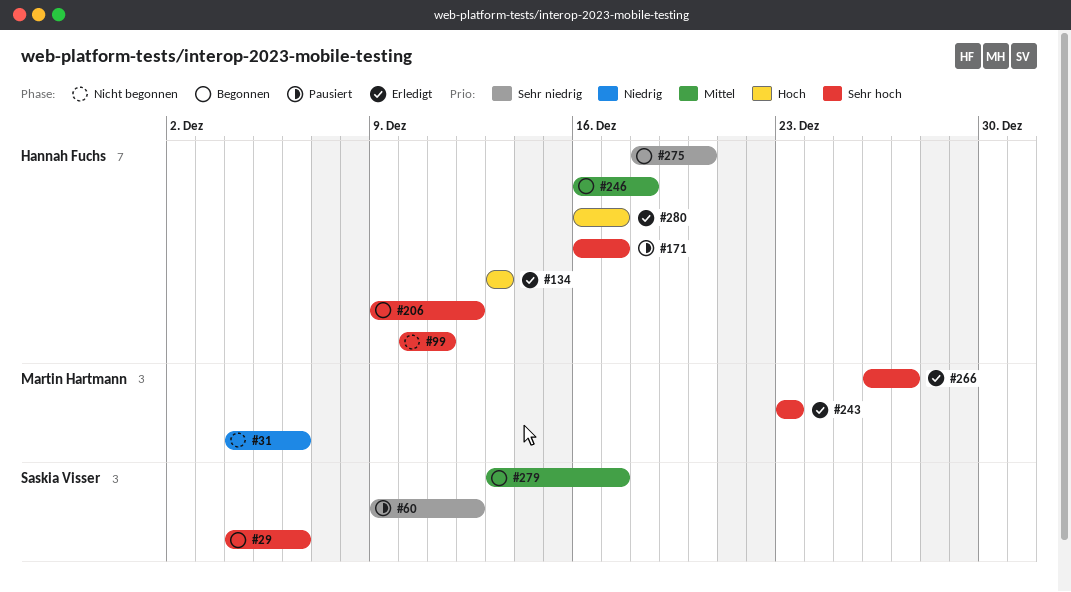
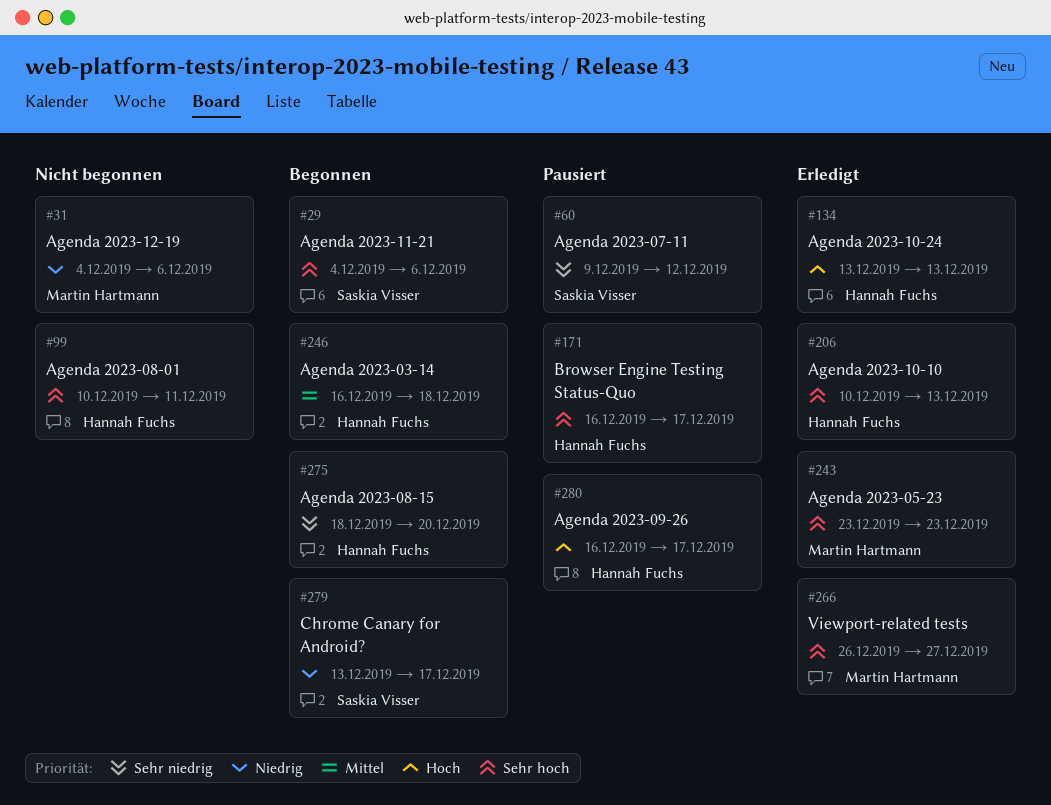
#206, status: Begonnen -> Erledigt
#206, start: Dec 9 -> Dec 10
#206, due: Dec 12 -> Dec 13
#279, priority: Mittel -> Niedrig
#280, status: Erledigt -> Pausiert

